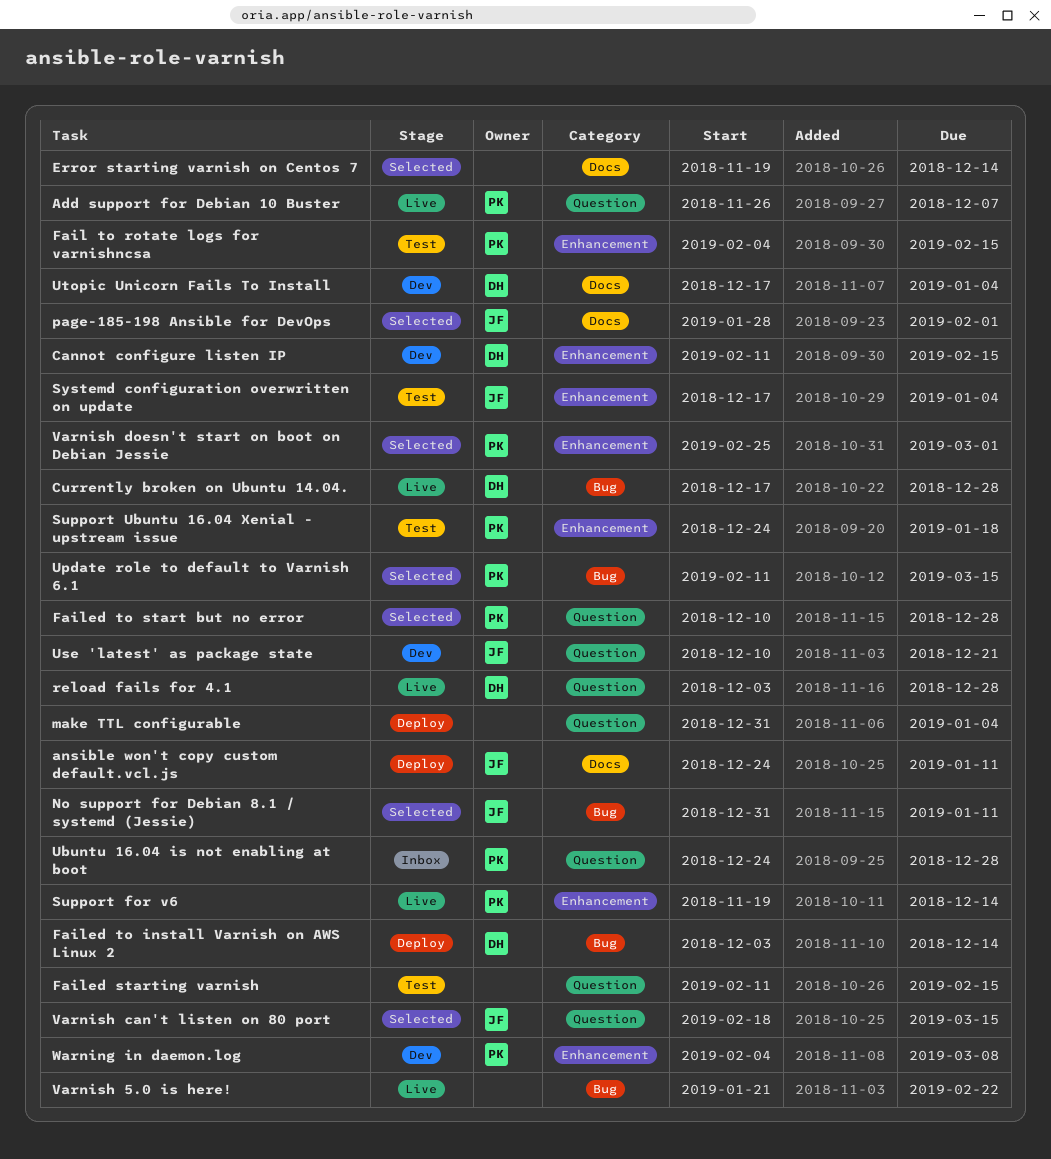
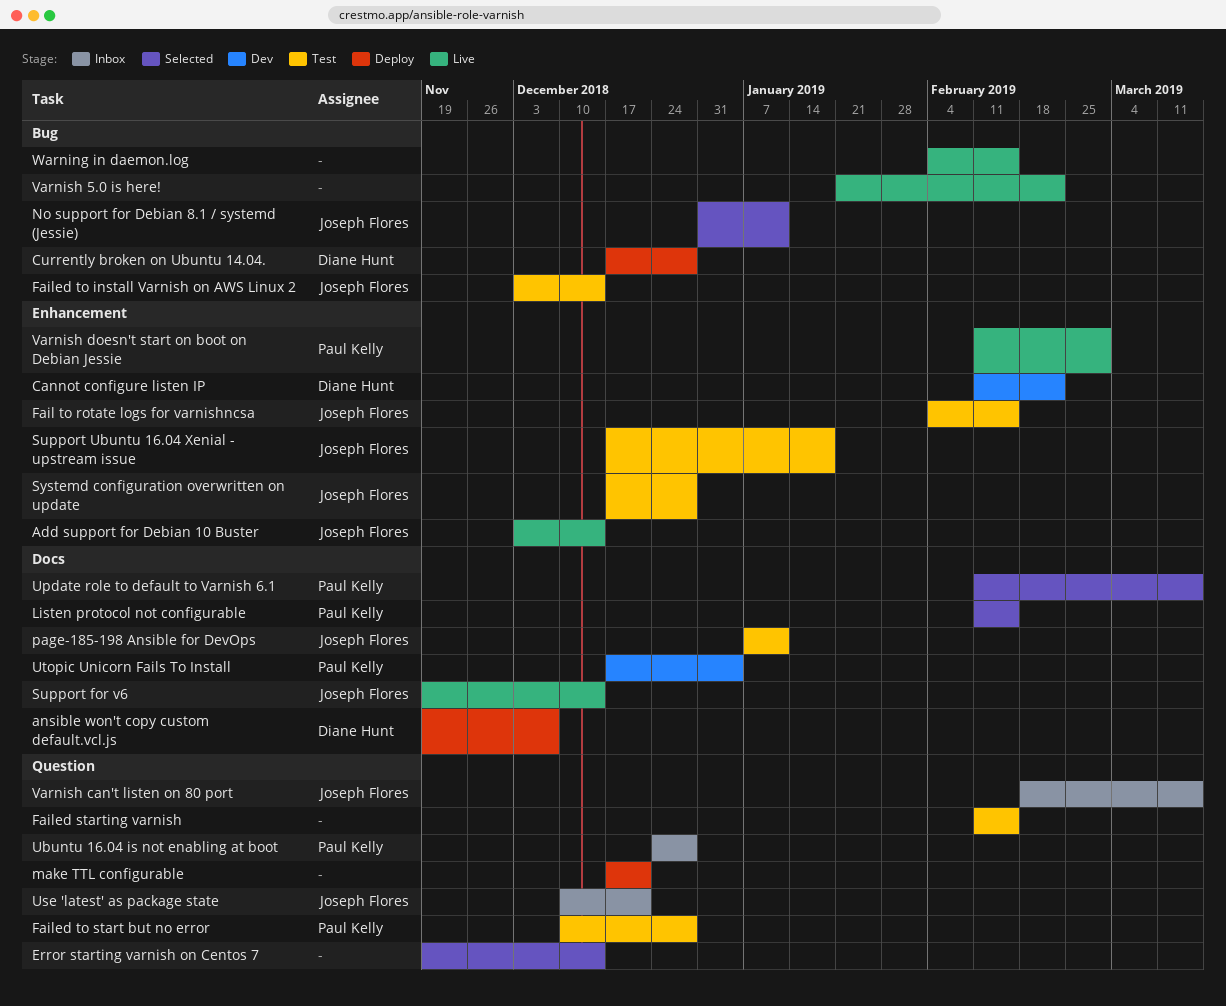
Add support for Debian 10 Buster, owner: Paul Kelly -> Joseph Flores
Add support for Debian 10 Buster, label: Question -> Enhancement
Add support for Debian 10 Buster, start: Nov 26 -> Dec 3
Add support for Debian 10 Buster, due: Dec 7 -> Dec 14
ansible won't copy custom default.vcl.js, owner: Joseph Flores -> Diane Hunt
ansible won't copy custom default.vcl.js, start: Dec 24 -> Nov 19
ansible won't copy custom default.vcl.js, due: Jan 11 -> Dec 7
Cannot configure listen IP, due: Feb 15 -> Feb 22
Currently broken on Ubuntu 14.04., status: Live -> Deploy
Error starting varnish on Centos 7, label: Docs -> Question
Fail to rotate logs for varnishncsa, owner: Paul Kelly -> Joseph Flores
Failed to install Varnish on AWS Linux 2, status: Deploy -> Test
Failed to install Varnish on AWS Linux 2, owner: Diane Hunt -> Joseph Flores
Failed to start but no error, status: Selected -> Test
Listen protocol not configurable: none -> present
make TTL configurable, start: Dec 31 -> Dec 17
make TTL configurable, due: Jan 4 -> Dec 21
page-185-198 Ansible for DevOps, status: Selected -> Test
page-185-198 Ansible for DevOps, start: Jan 28 -> Jan 7
page-185-198 Ansible for DevOps, due: Feb 1 -> Jan 11
reload fails for 4.1: present -> none
Support for v6, owner: Paul Kelly -> Joseph Flores
Support for v6, label: Enhancement -> Docs
Support Ubuntu 16.04 Xenial - upstream issue, owner: Paul Kelly -> Joseph Flores
Support Ubuntu 16.04 Xenial - upstream issue, start: Dec 24 -> Dec 17
Systemd configuration overwritten on update, due: Jan 4 -> Dec 28
Update role to default to Varnish 6.1, label: Bug -> Docs
Use 'latest' as package state, status: Dev -> Inbox
Utopic Unicorn Fails To Install, owner: Diane Hunt -> Paul Kelly
Varnish can't listen on 80 port, status: Selected -> Inbox
Varnish doesn't start on boot on Debian Jessie, status: Selected -> Live
Varnish doesn't start on boot on Debian Jessie, start: Feb 25 -> Feb 11
Warning in daemon.log, status: Dev -> Live
Warning in daemon.log, owner: Paul Kelly -> none
Warning in daemon.log, label: Enhancement -> Bug
Warning in daemon.log, due: Mar 8 -> Feb 15

